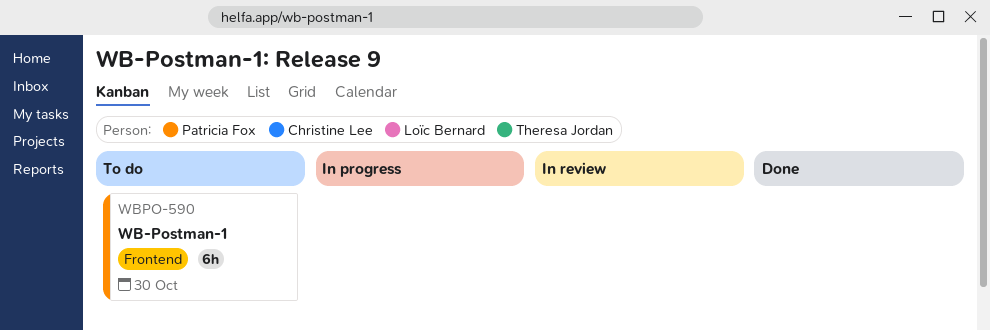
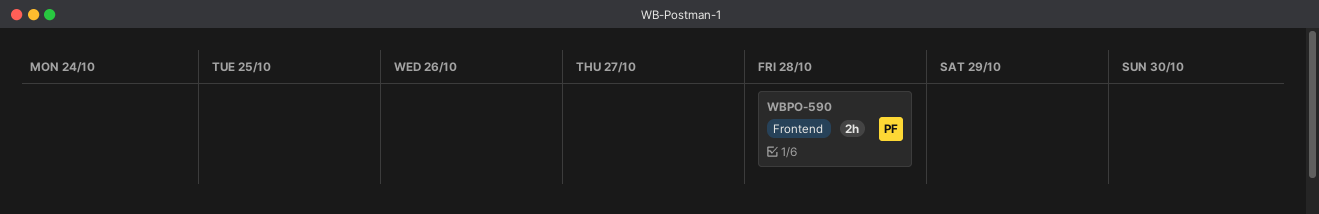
WBPO-590, estimate: 6h -> 2h
WBPO-590, due: Oct 30 -> Oct 28

